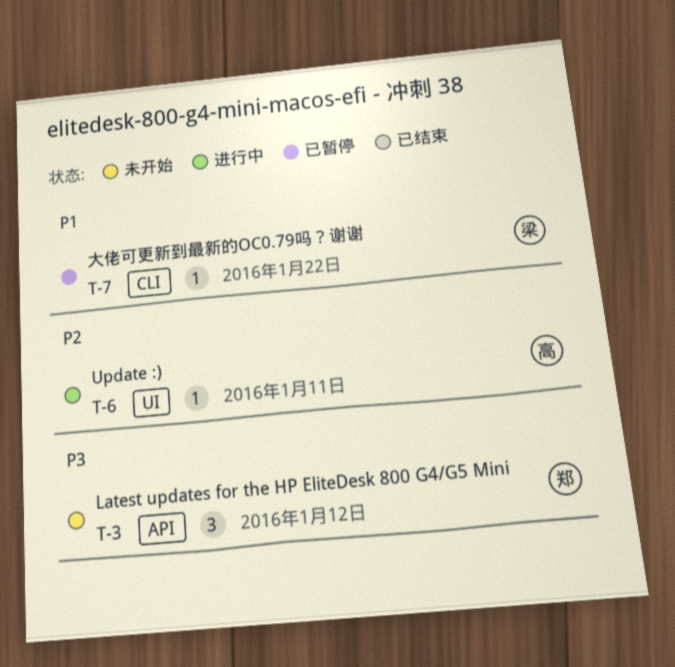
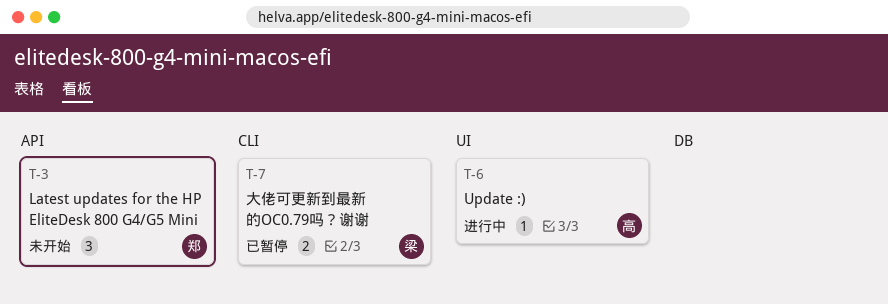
T-7, estimate: 1 -> 2

